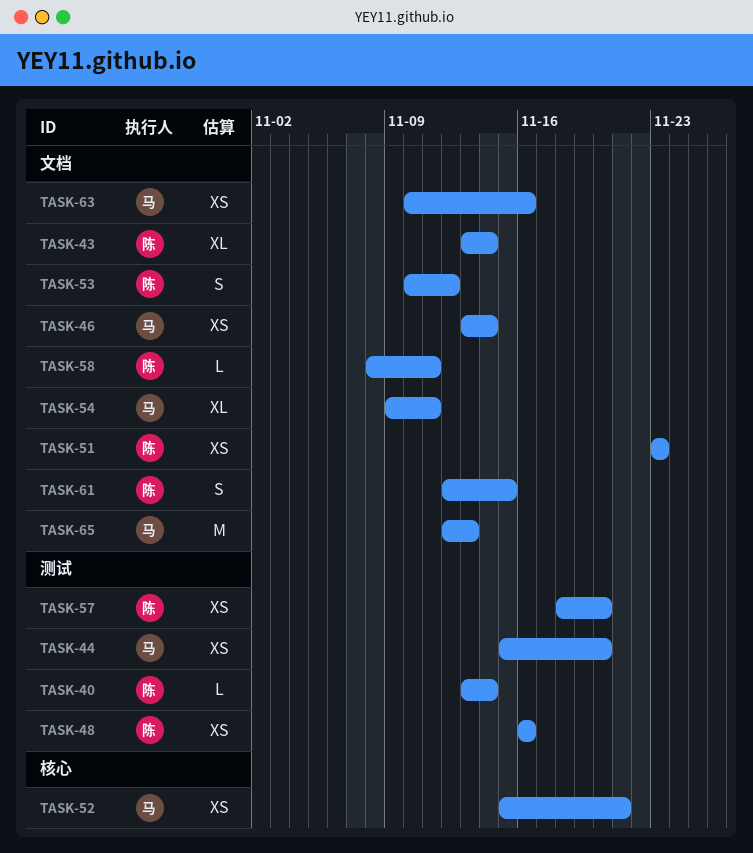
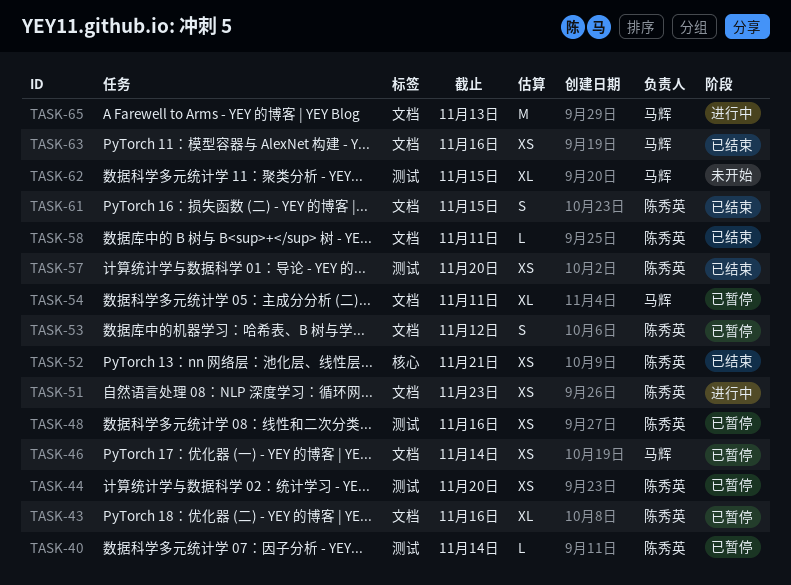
TASK-43, due: Nov 14 -> Nov 16
TASK-44, owner: 马辉 -> 陈秀英
TASK-52, owner: 马辉 -> 陈秀英
TASK-62: none -> present

